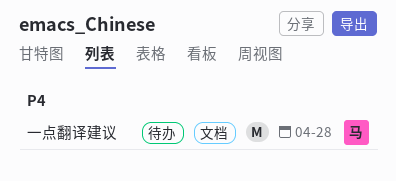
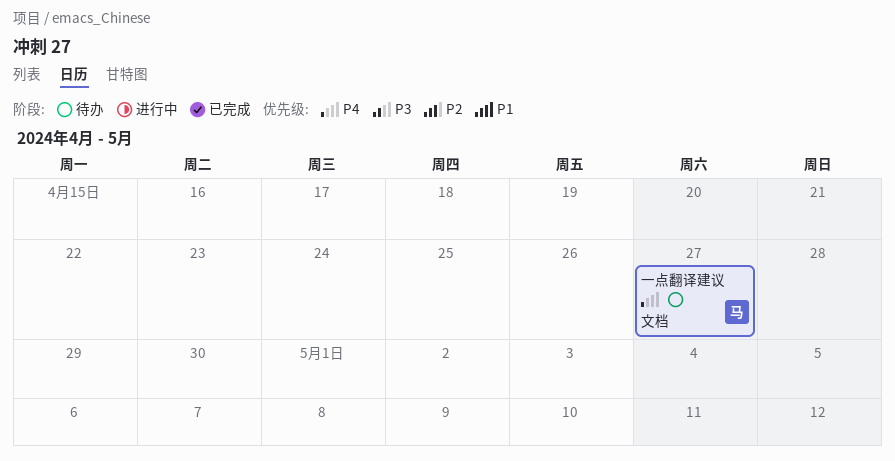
一点翻译建议, due: Apr 28 -> Apr 27

